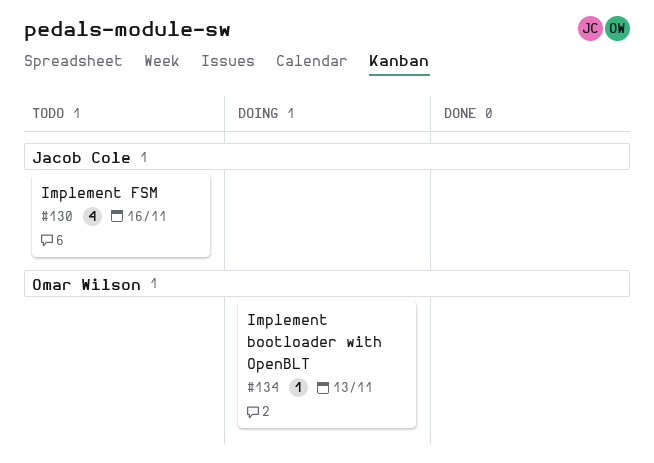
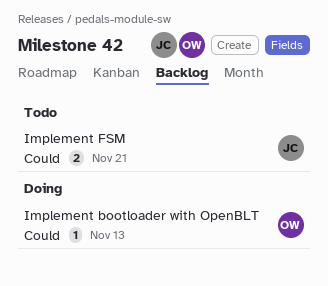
Implement FSM, estimate: 4 -> 2
Implement FSM, due: Nov 16 -> Nov 21

